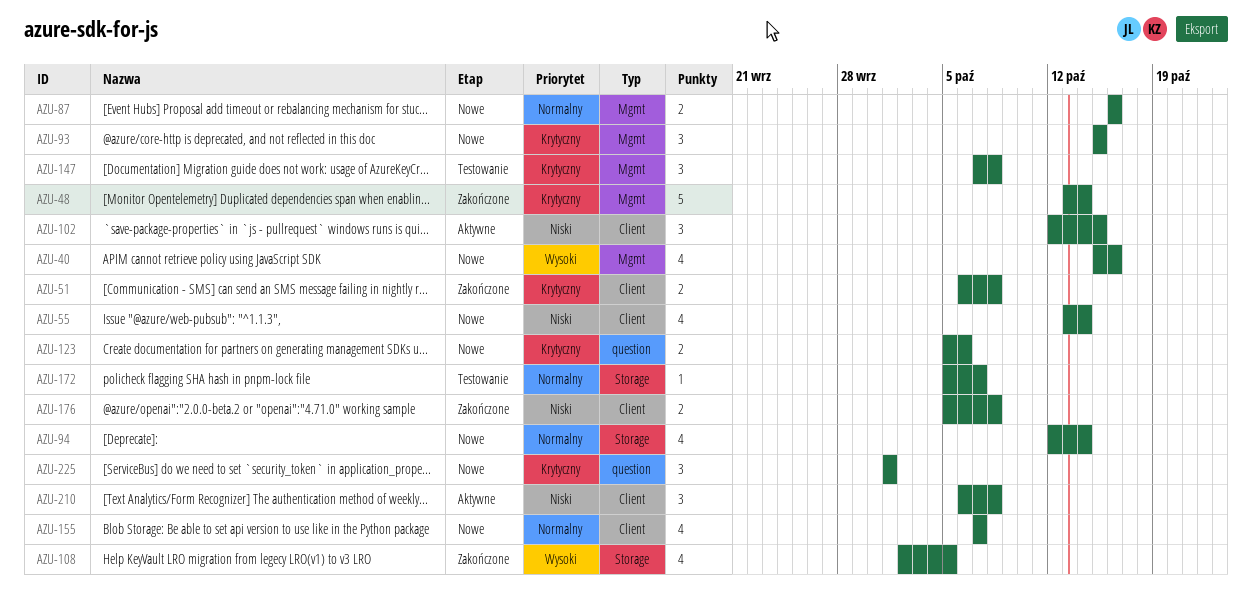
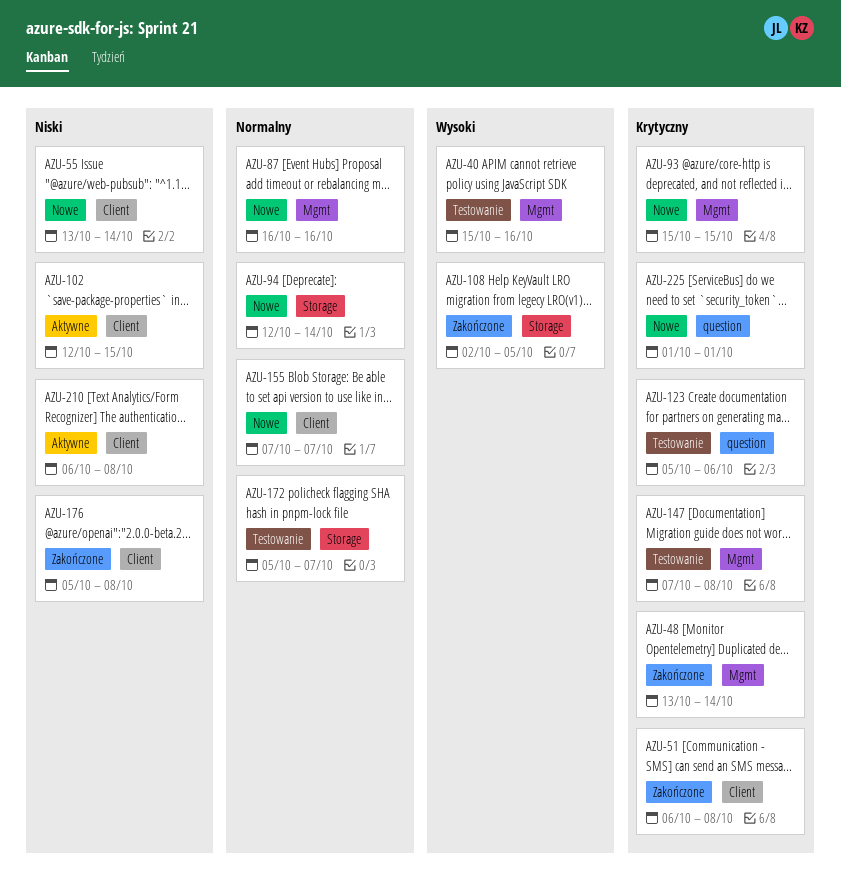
AZU-40, status: Nowe -> Testowanie
AZU-123, status: Nowe -> Testowanie

